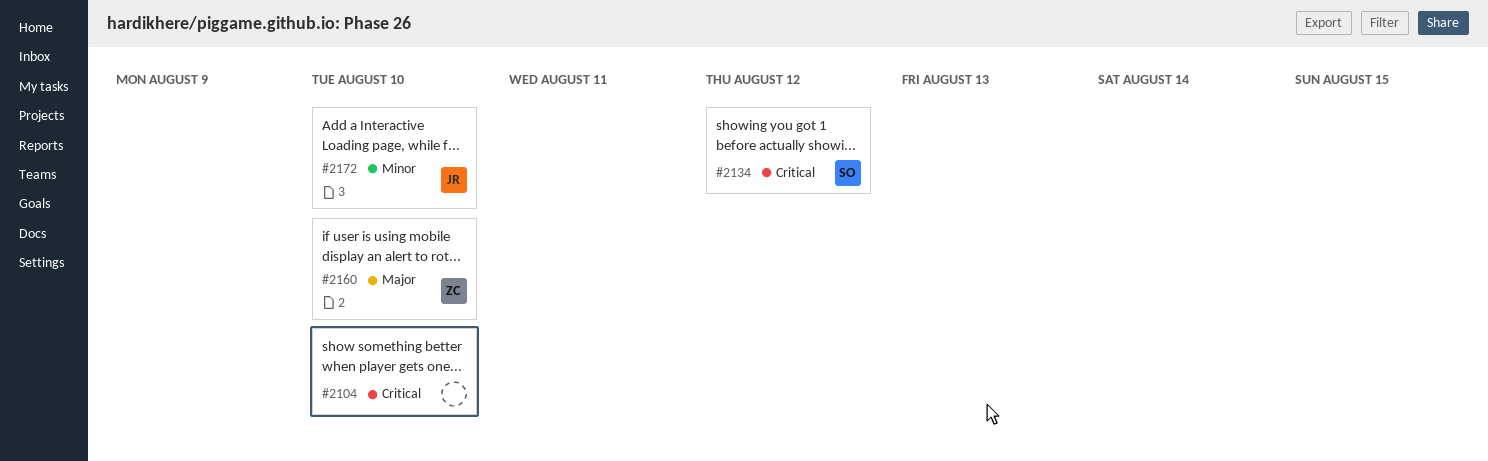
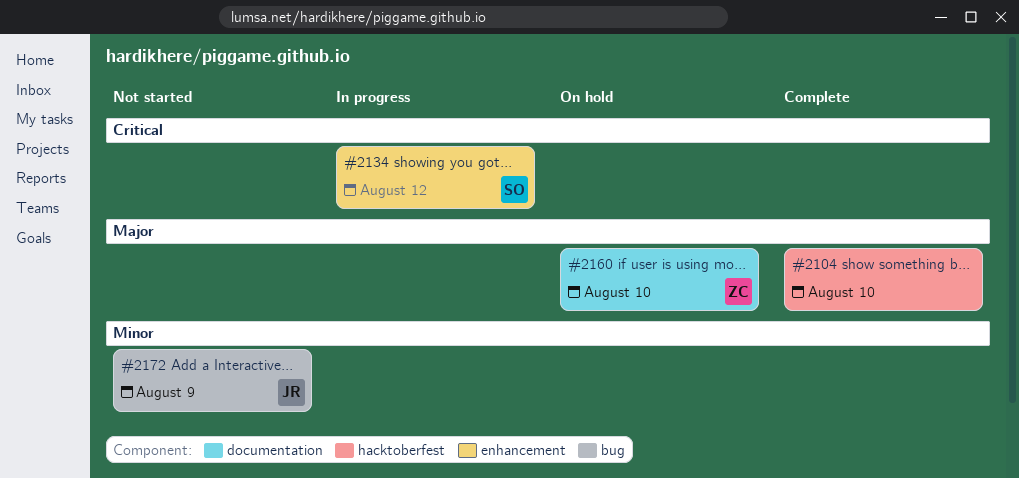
#2104, priority: Critical -> Major
#2172, due: Aug 10 -> Aug 9

